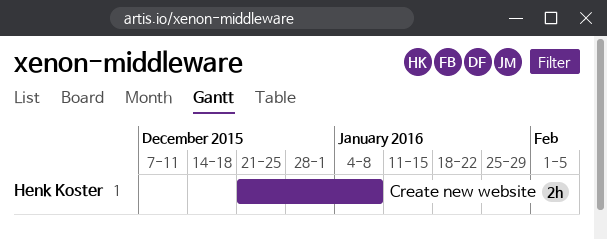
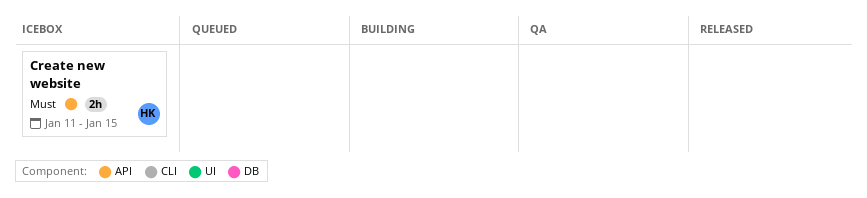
Create new website, start: Dec 21 -> Jan 11
Create new website, due: Jan 8 -> Jan 15

